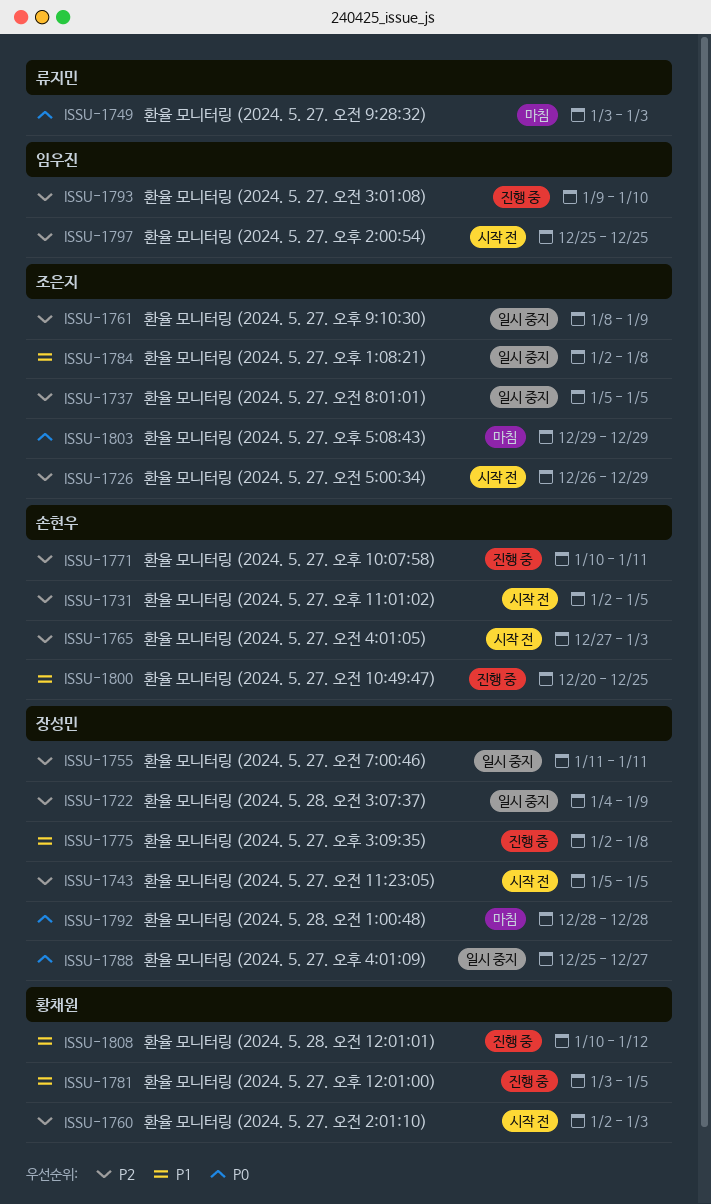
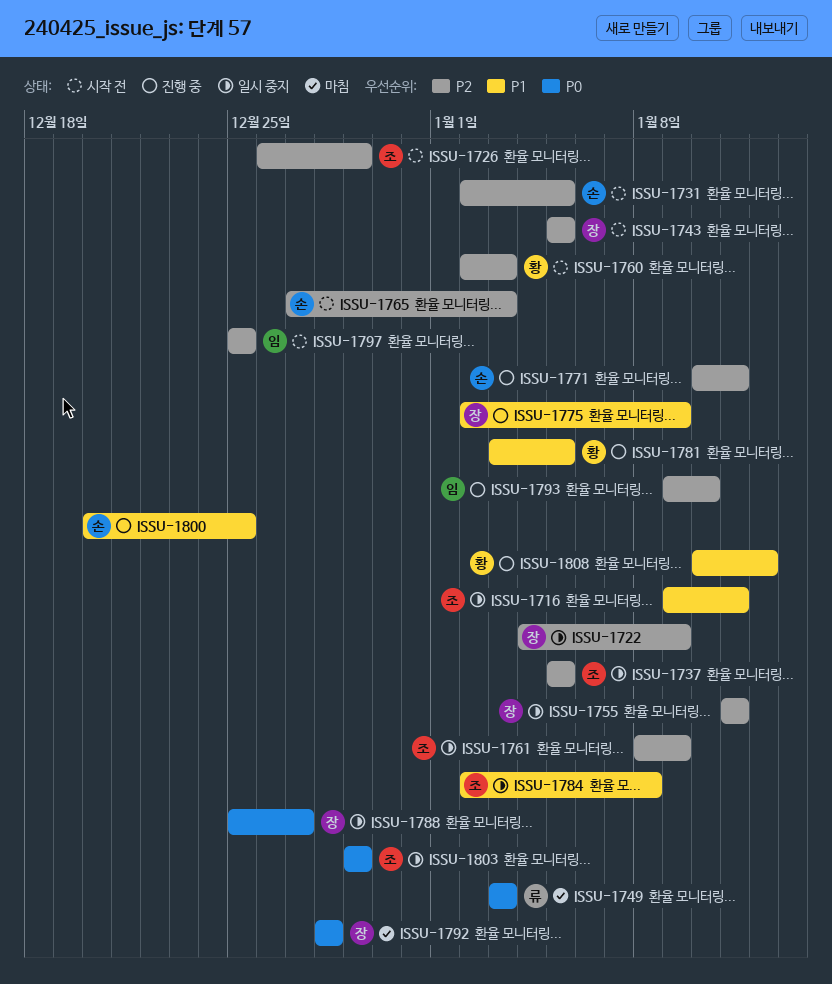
ISSU-1716: none -> present
ISSU-1775, due: Jan 8 -> Jan 9
ISSU-1803, status: 마침 -> 일시 중지

